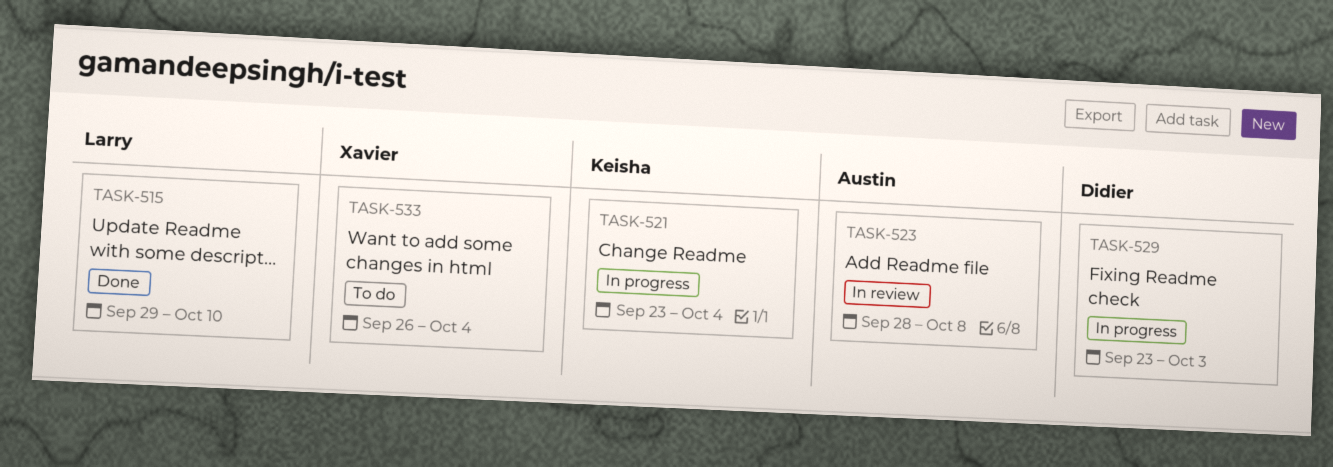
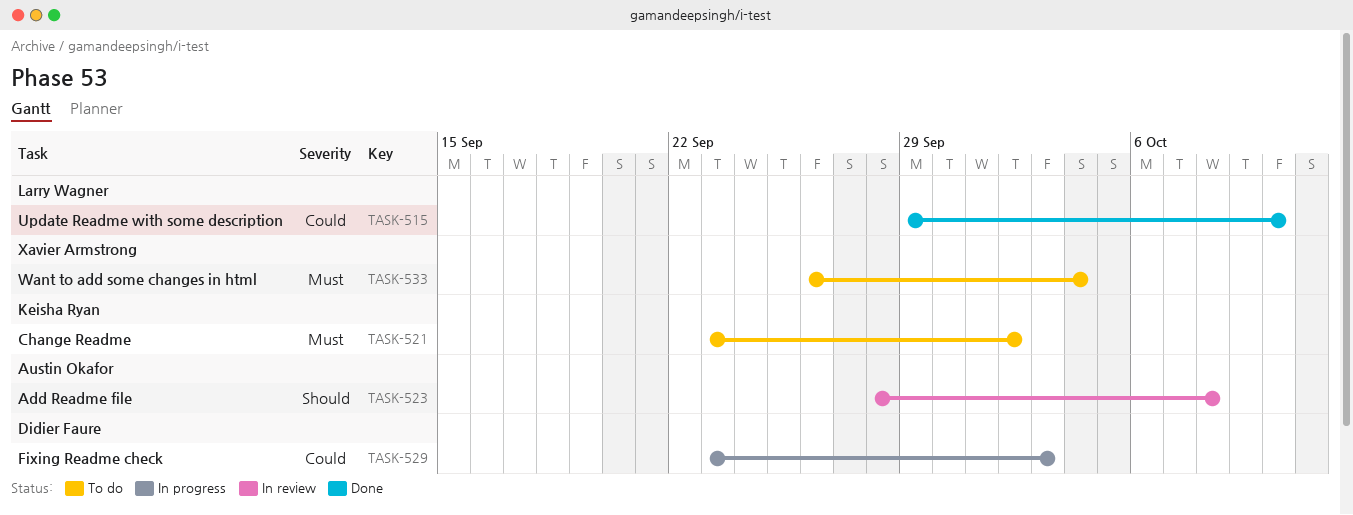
TASK-521, status: In progress -> To do
TASK-521, due: Oct 4 -> Oct 2

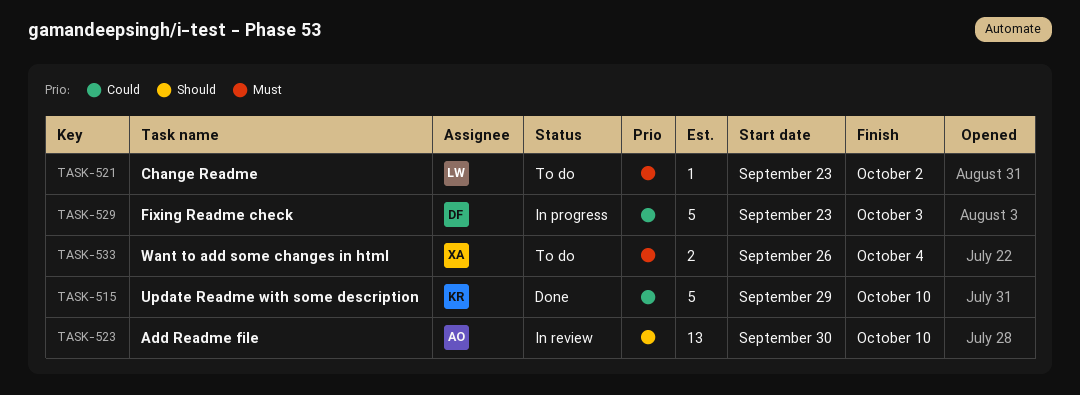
TASK-515, owner: Larry Wagner -> Keisha Ryan
TASK-521, owner: Keisha Ryan -> Larry Wagner
TASK-523, start: Sep 28 -> Sep 30
TASK-523, due: Oct 8 -> Oct 10

